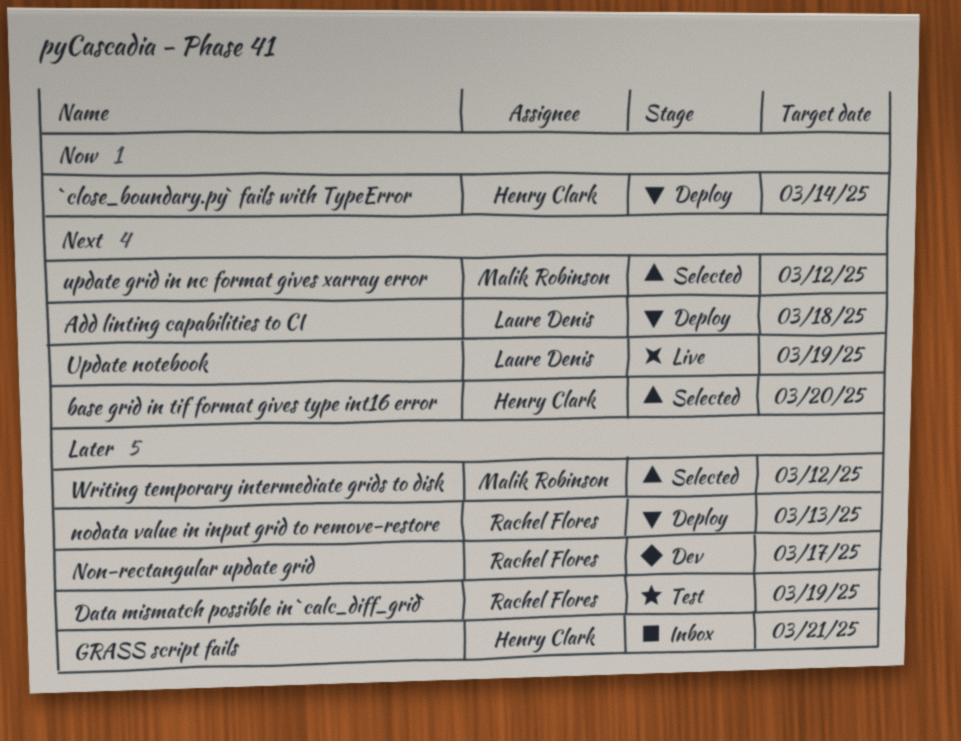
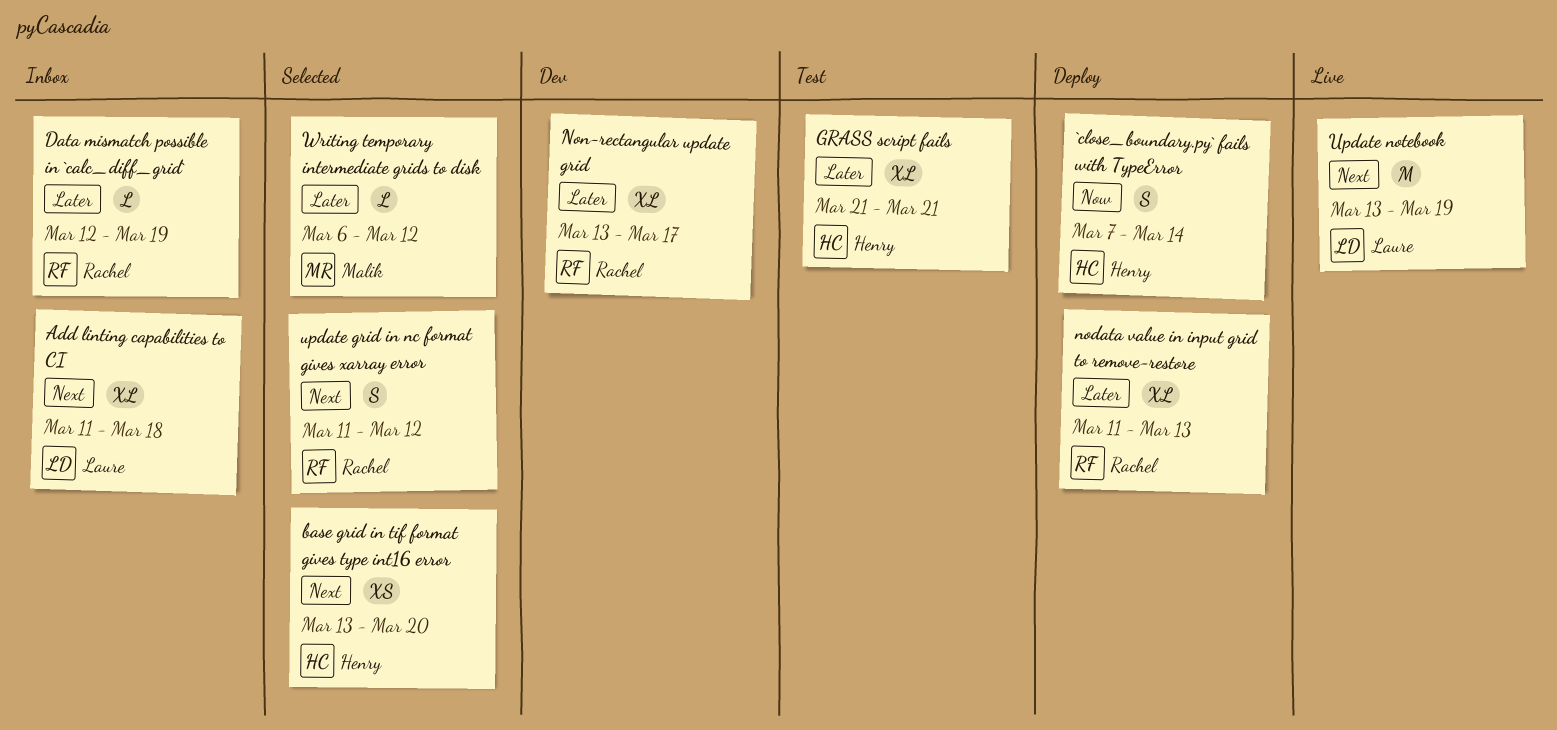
Add linting capabilities to CI, status: Deploy -> Inbox
Data mismatch possible in `calc_diff_grid`, status: Test -> Inbox
GRASS script fails, status: Inbox -> Test
update grid in nc format gives xarray error, owner: Malik Robinson -> Rachel Flores

